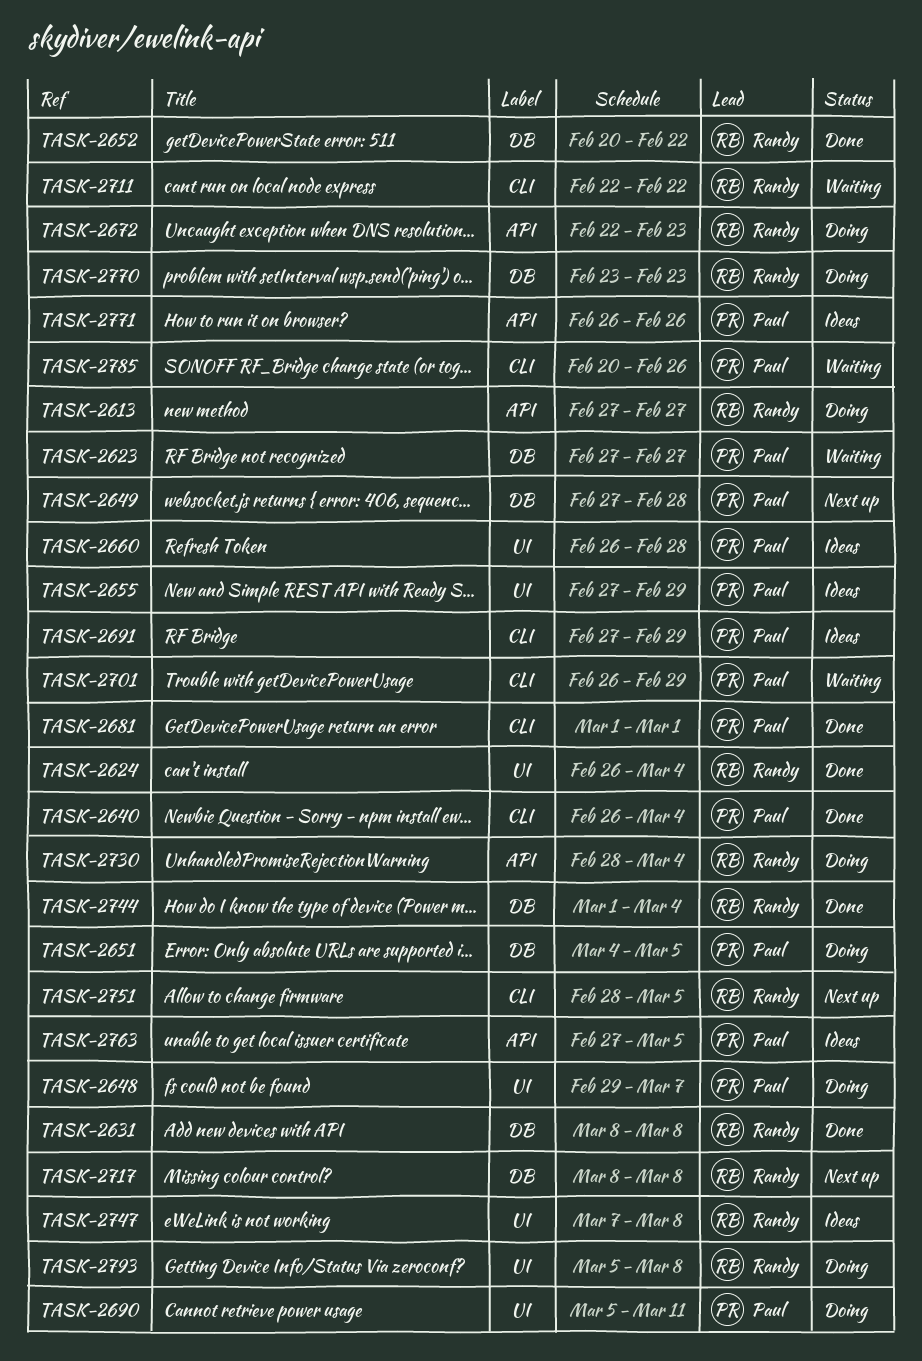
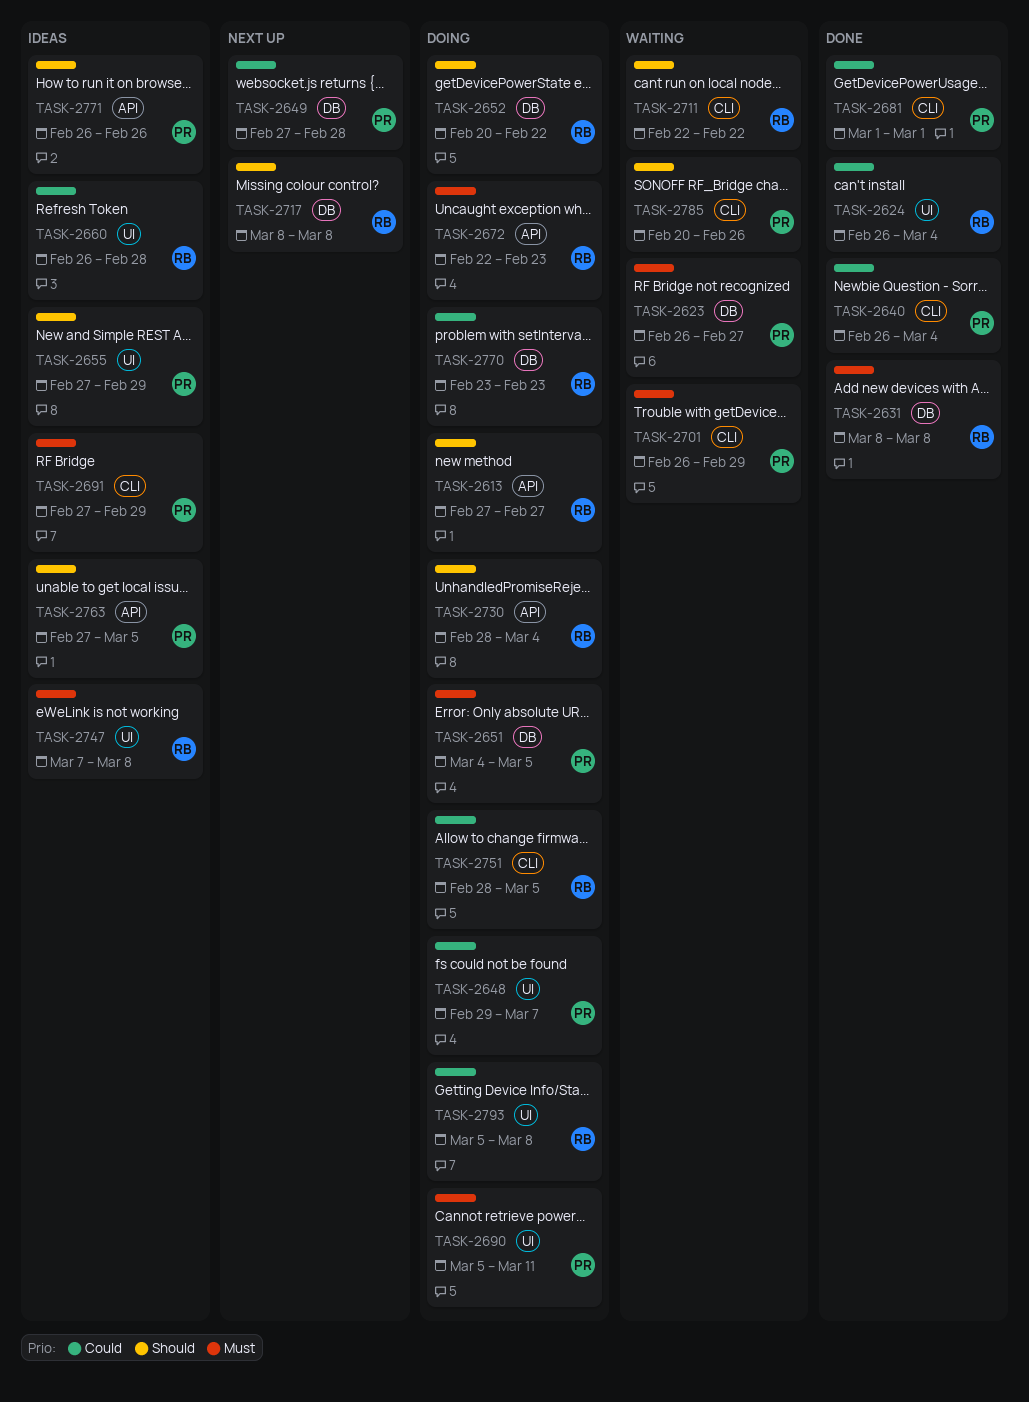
TASK-2623, start: Feb 27 -> Feb 26
TASK-2652, status: Done -> Doing
TASK-2660, owner: Paul -> Randy
TASK-2744: present -> none
TASK-2751, status: Next up -> Doing

